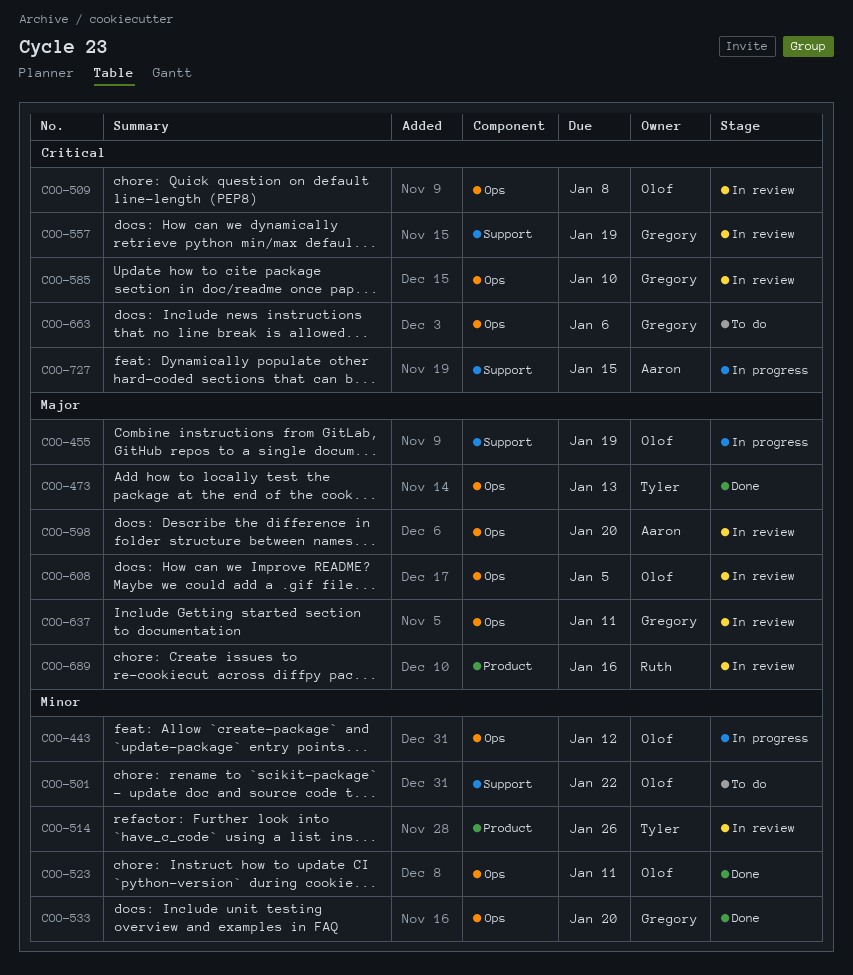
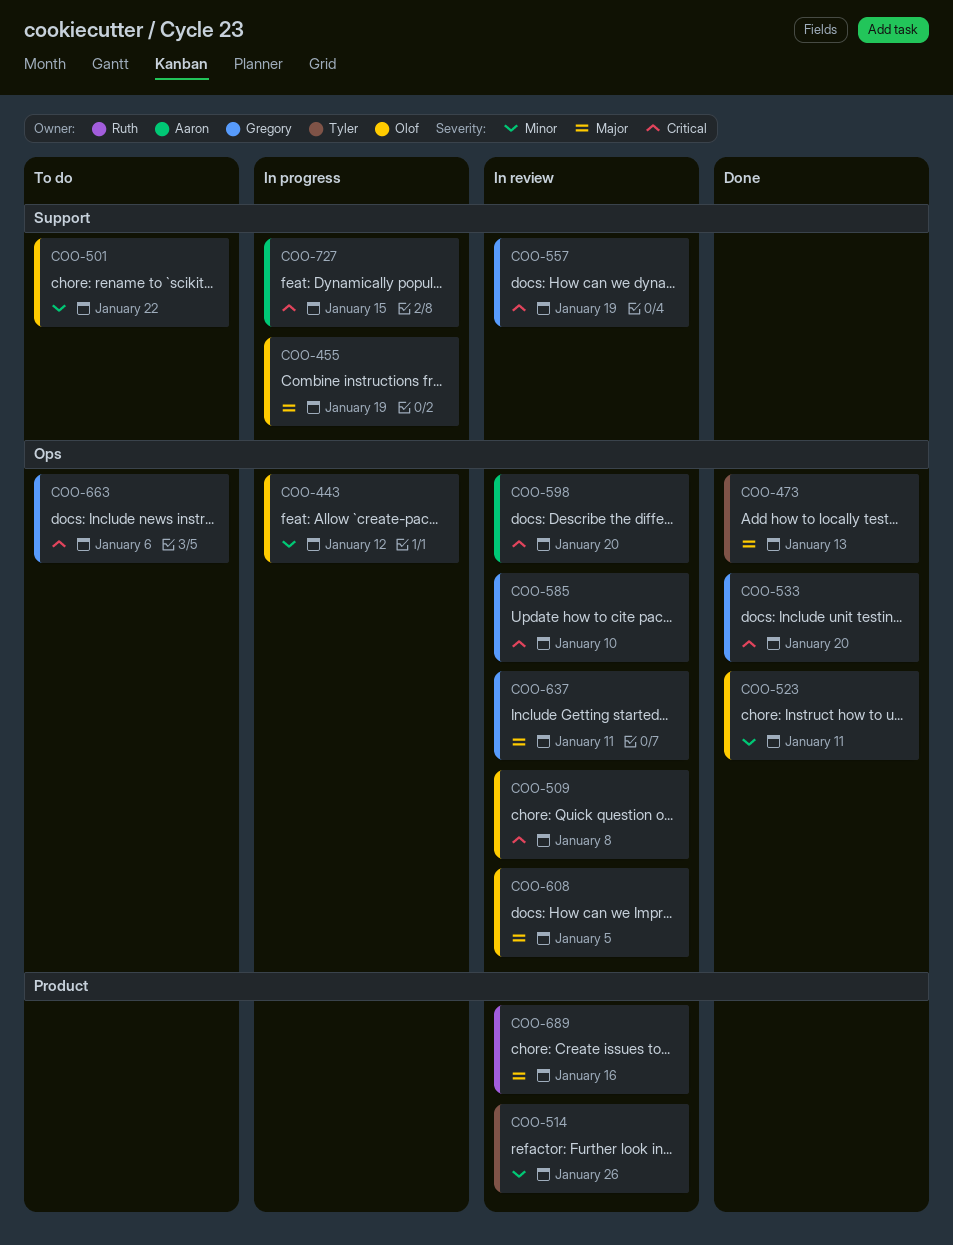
COO-533, priority: Minor -> Critical
COO-598, priority: Major -> Critical

